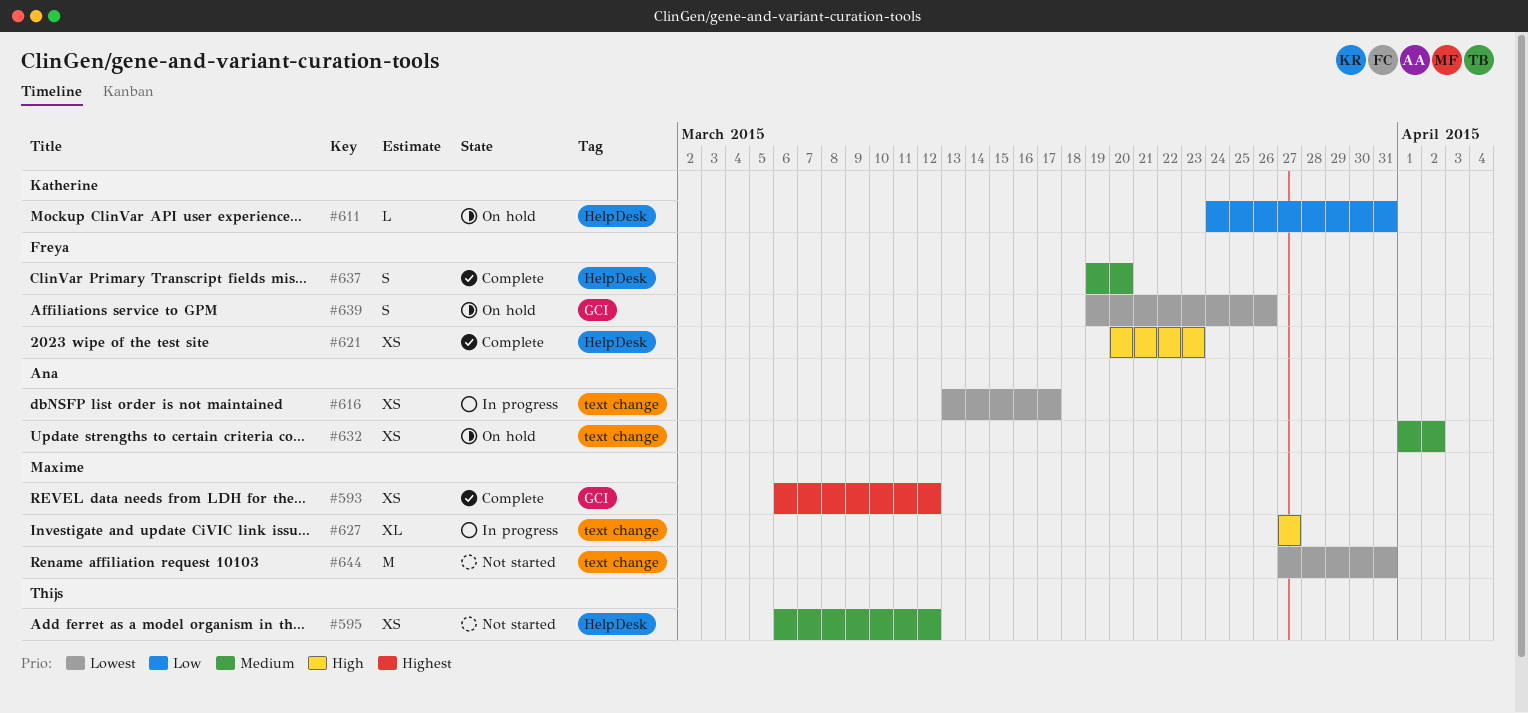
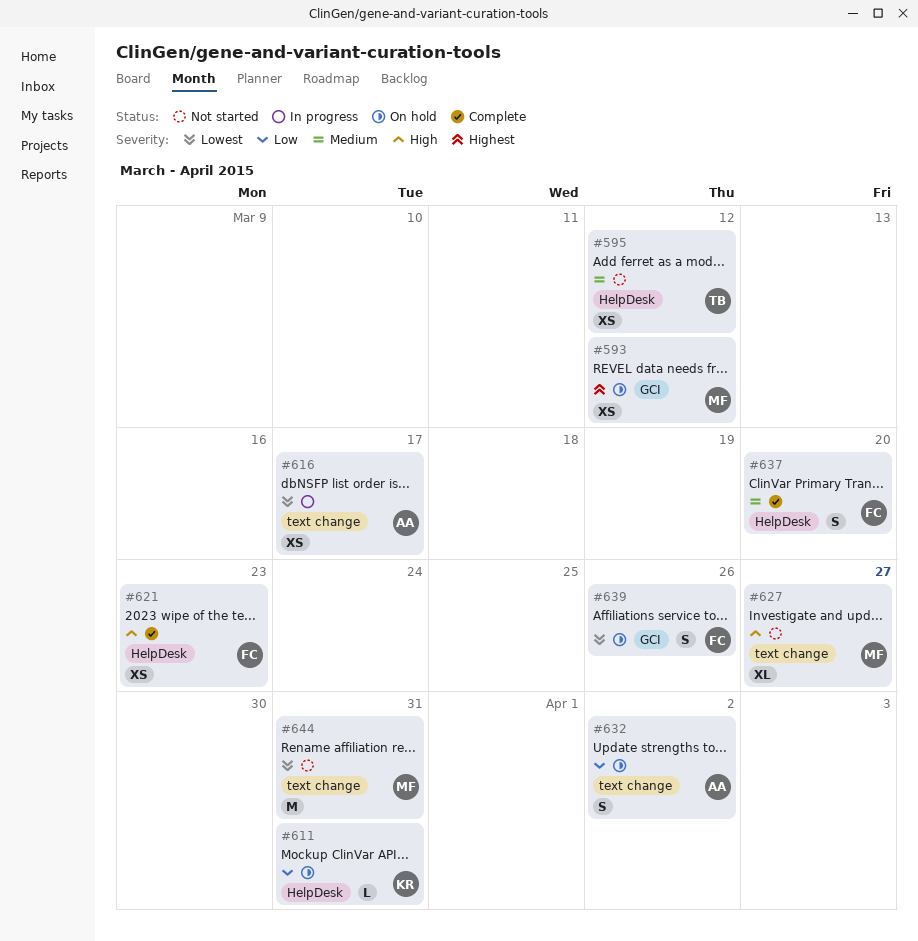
#593, status: Complete -> On hold
#627, status: In progress -> Not started
#632, priority: Medium -> Low
#632, estimate: XS -> S

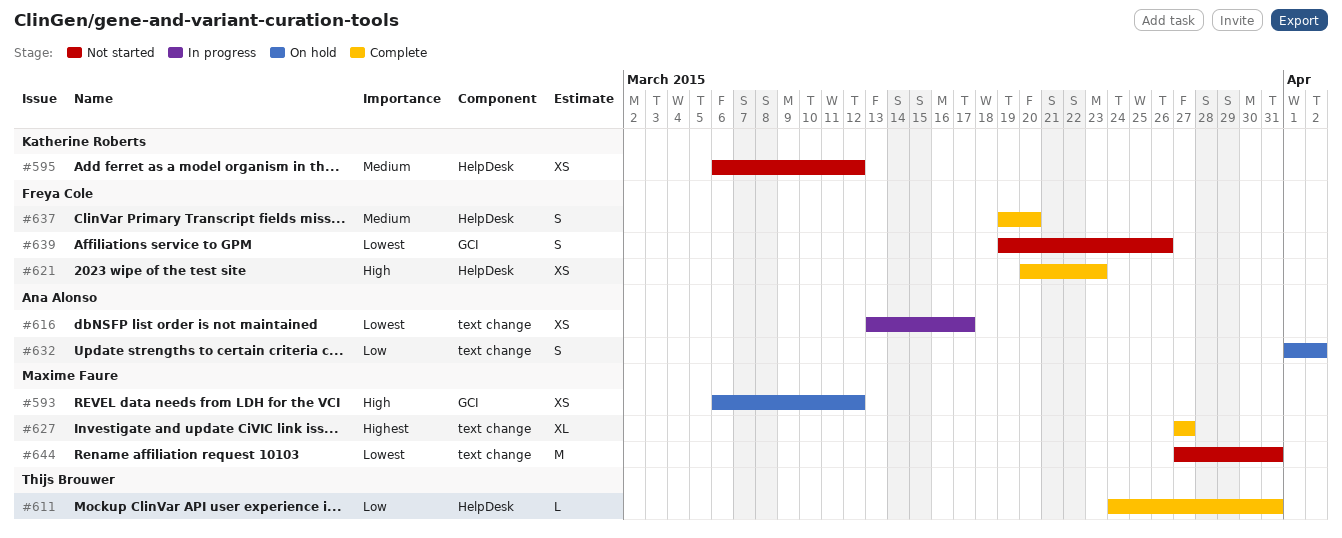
#593, priority: Highest -> High
#595, owner: Thijs Brouwer -> Katherine Roberts
#611, status: On hold -> Complete
#611, owner: Katherine Roberts -> Thijs Brouwer
#627, status: Not started -> Complete
#627, priority: High -> Highest
#639, status: On hold -> Not started

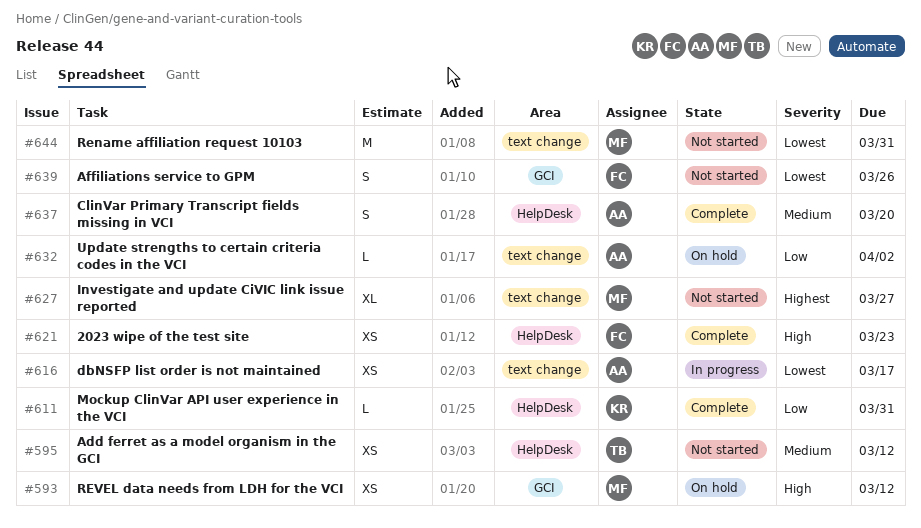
#595, owner: Katherine Roberts -> Thijs Brouwer
#611, owner: Thijs Brouwer -> Katherine Roberts
#627, status: Complete -> Not started
#632, estimate: S -> L
#637, owner: Freya Cole -> Ana Alonso

